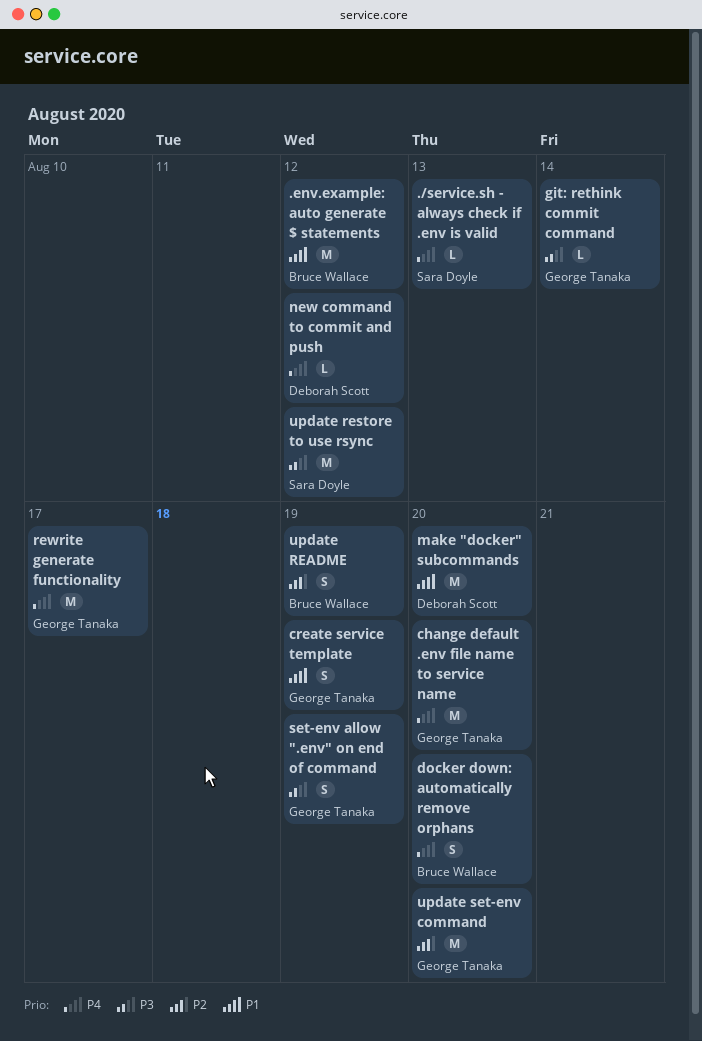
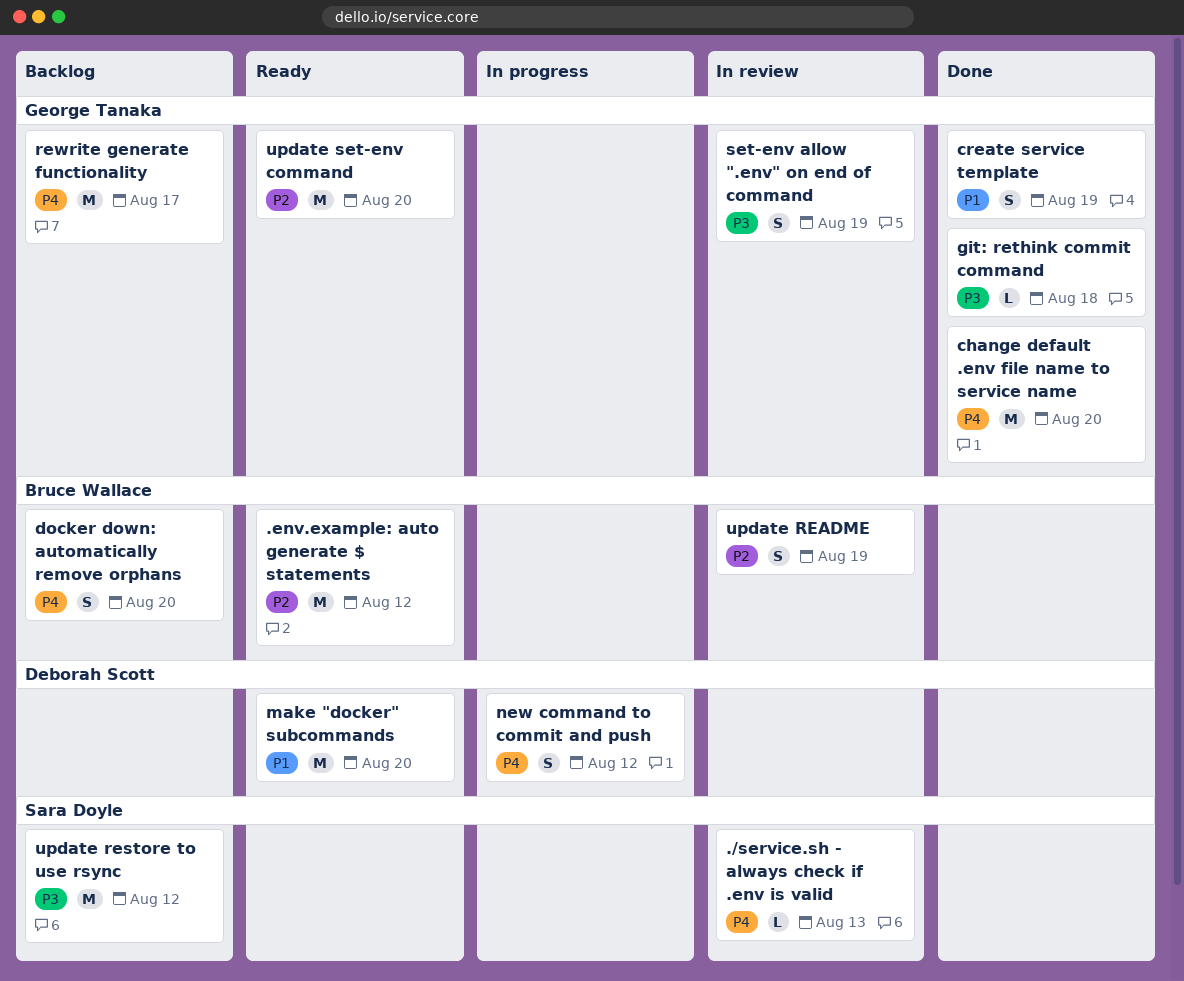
.env.example: auto generate $ statements, priority: P1 -> P2
git: rethink commit command, due: Aug 14 -> Aug 18
new command to commit and push, estimate: L -> S

